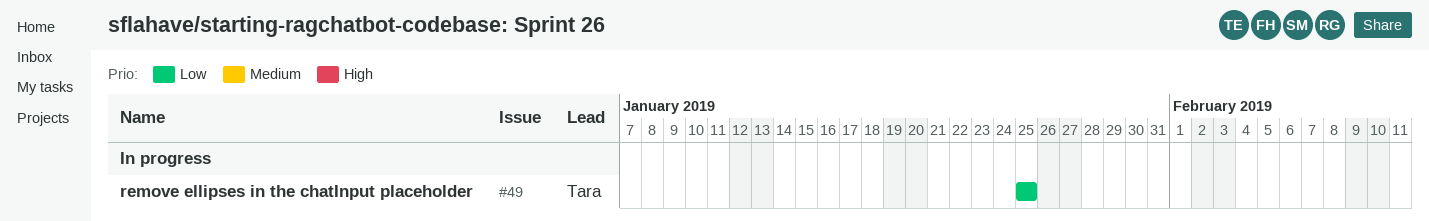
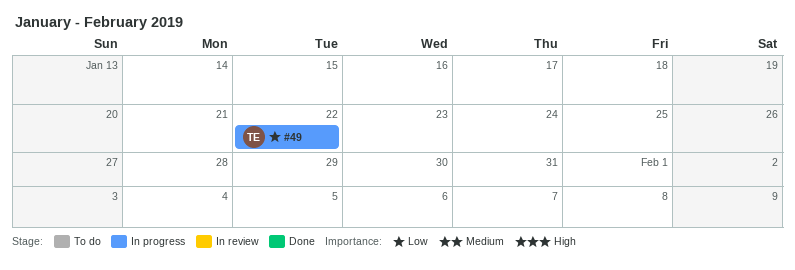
#49, start: Jan 25 -> Jan 22
#49, due: Jan 25 -> Jan 22

